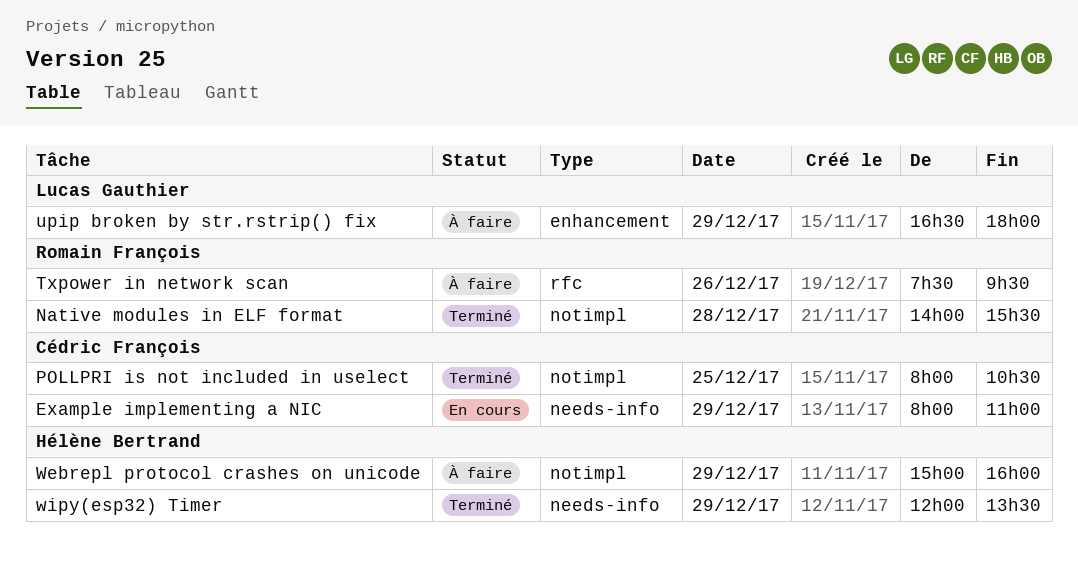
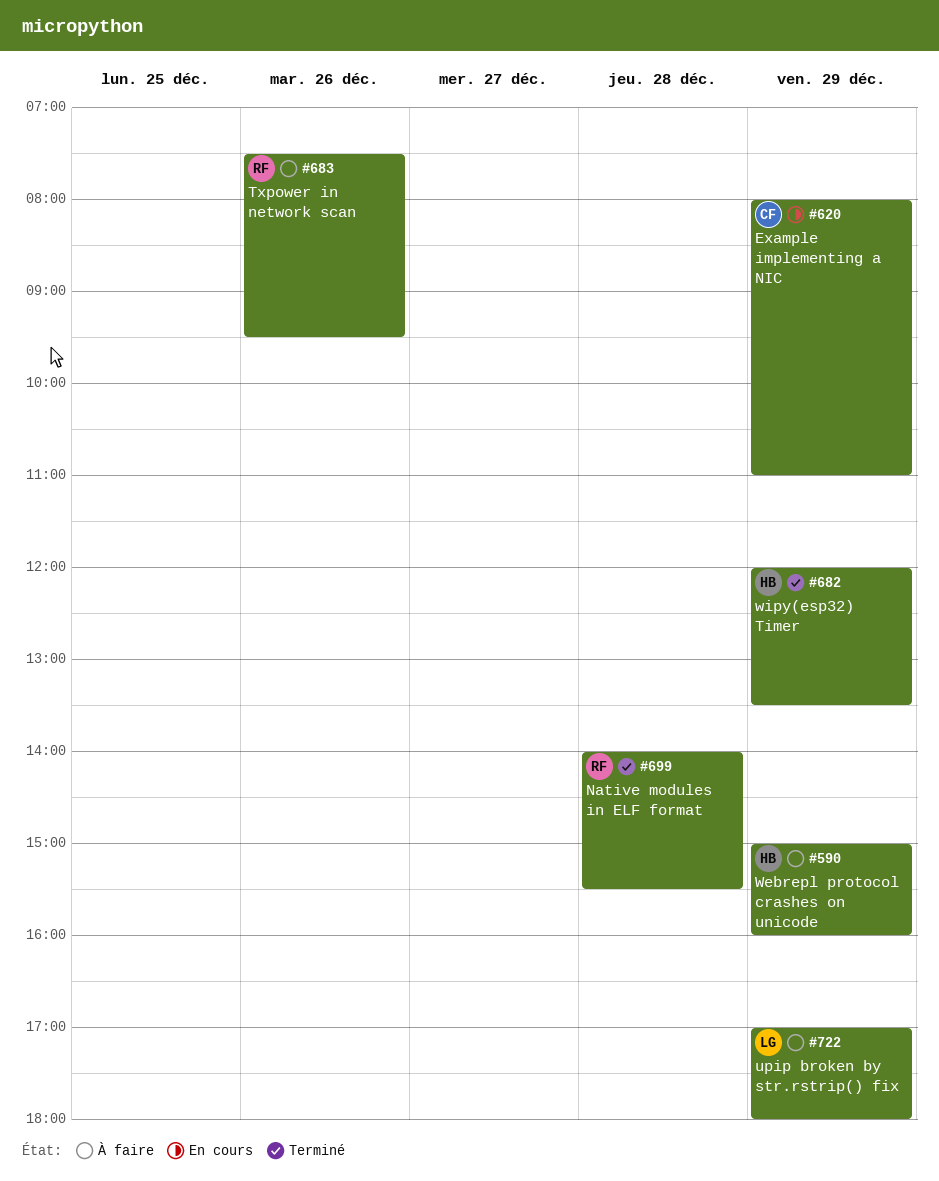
POLLPRI is not included in uselect: present -> none
upip broken by str.rstrip() fix, begins: 16:30 -> 17:00

